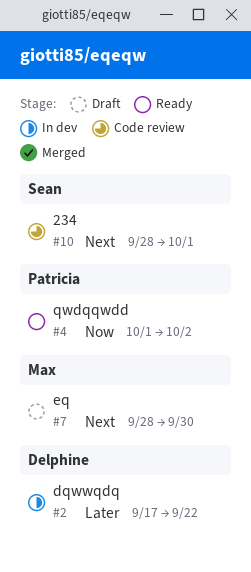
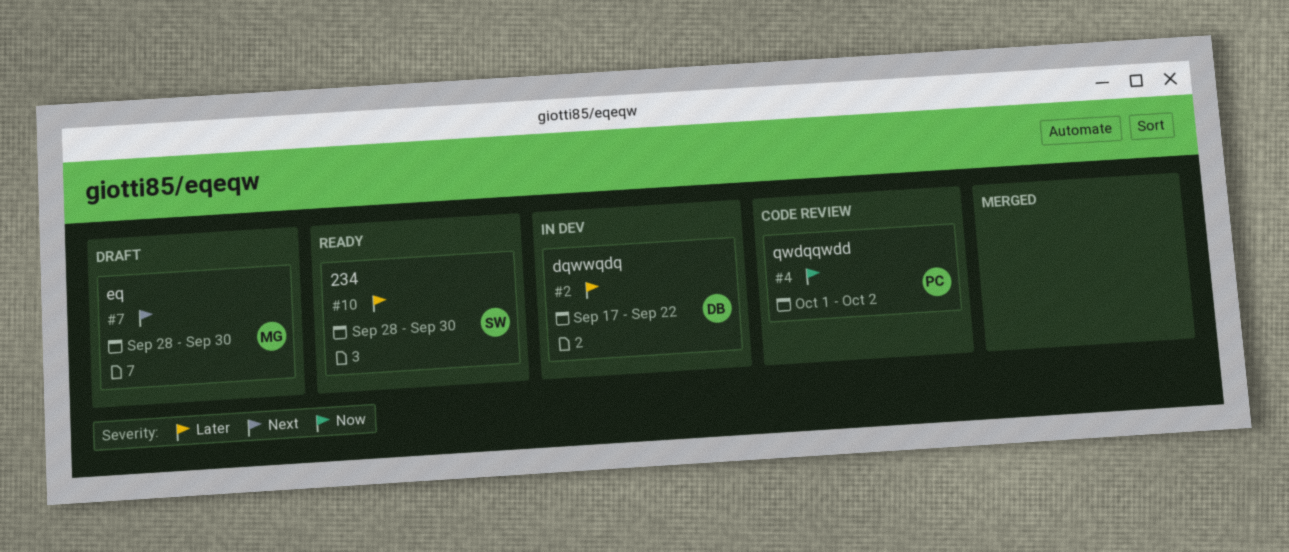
#4, status: Ready -> Code review
#10, status: Code review -> Ready
#10, priority: Next -> Later
#10, due: Oct 1 -> Sep 30

